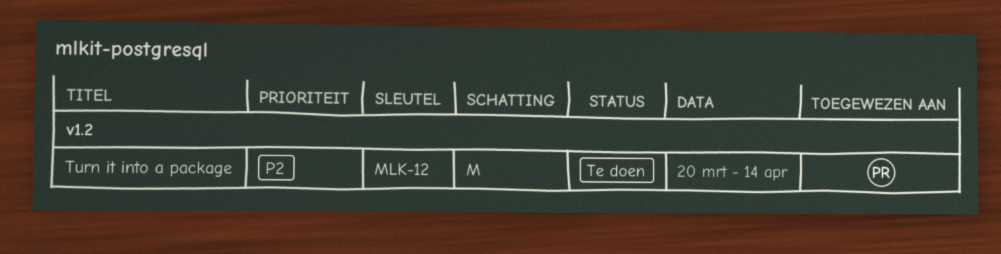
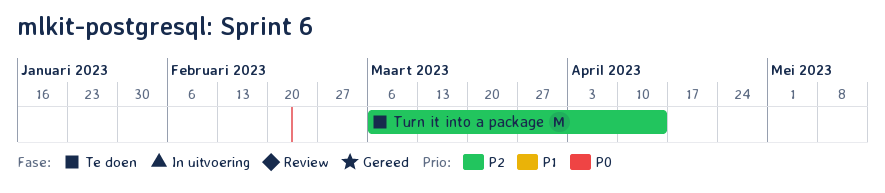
Turn it into a package, start: Mar 20 -> Mar 6

